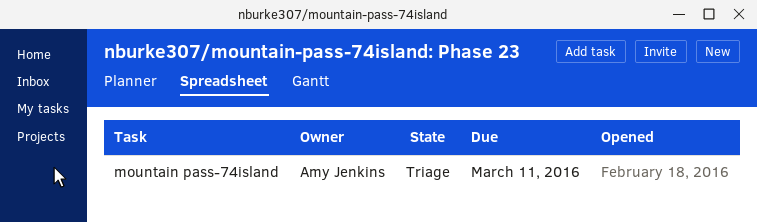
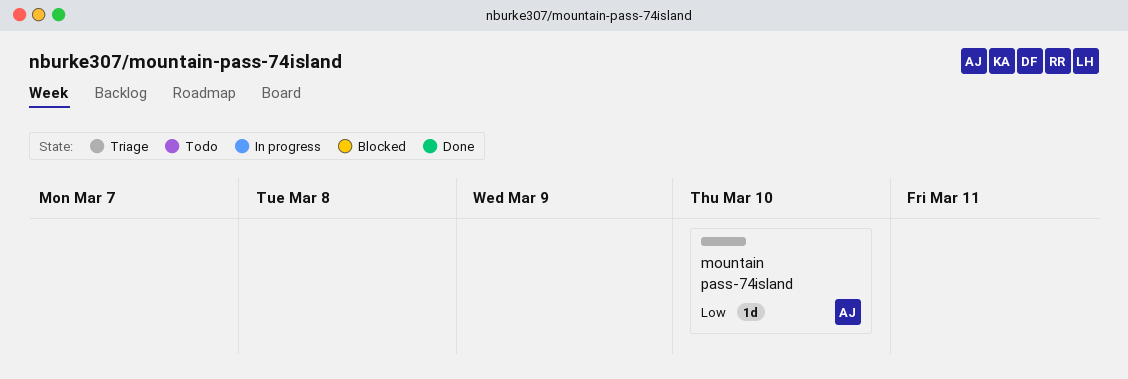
mountain pass-74island, due: Mar 11 -> Mar 10

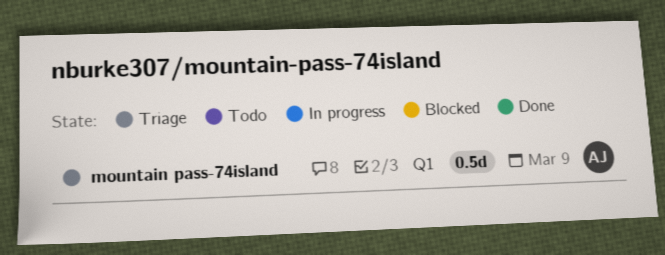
mountain pass-74island, estimate: 1d -> 0.5d
mountain pass-74island, due: Mar 10 -> Mar 9

